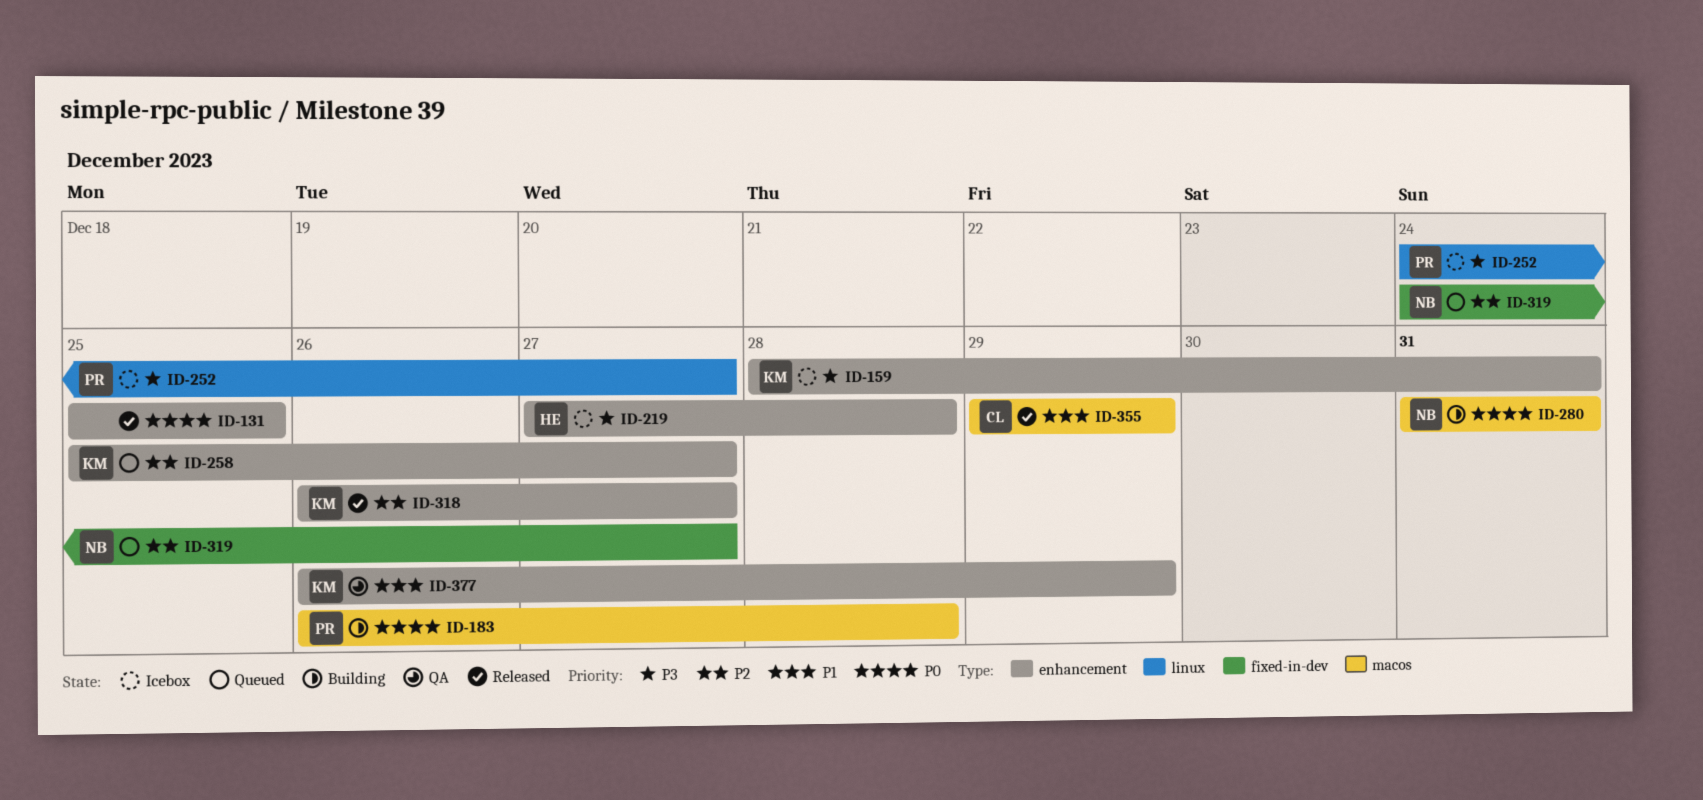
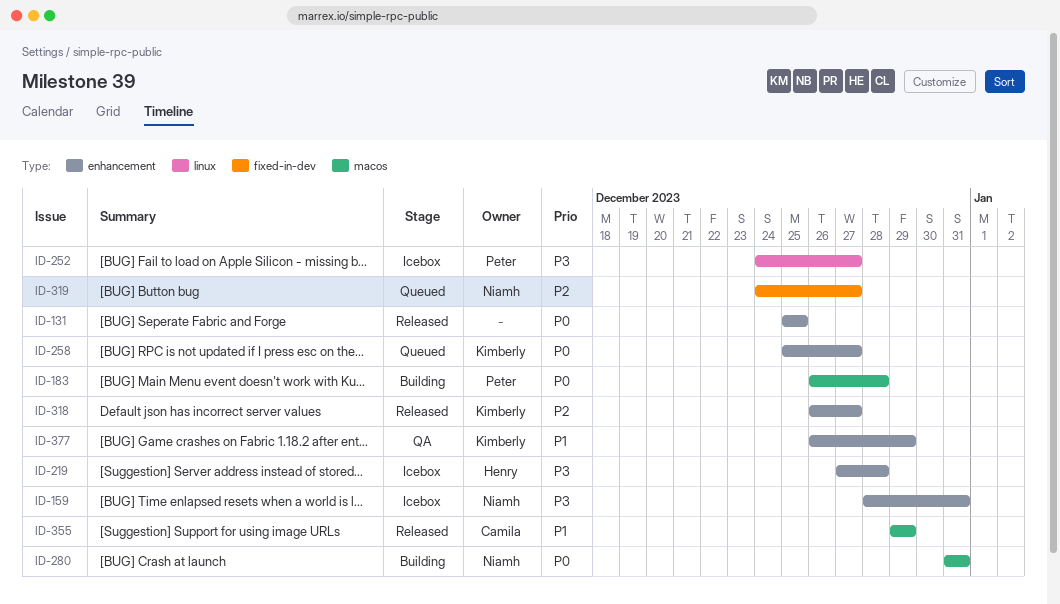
ID-159, owner: Kimberly -> Niamh
ID-258, priority: P2 -> P0

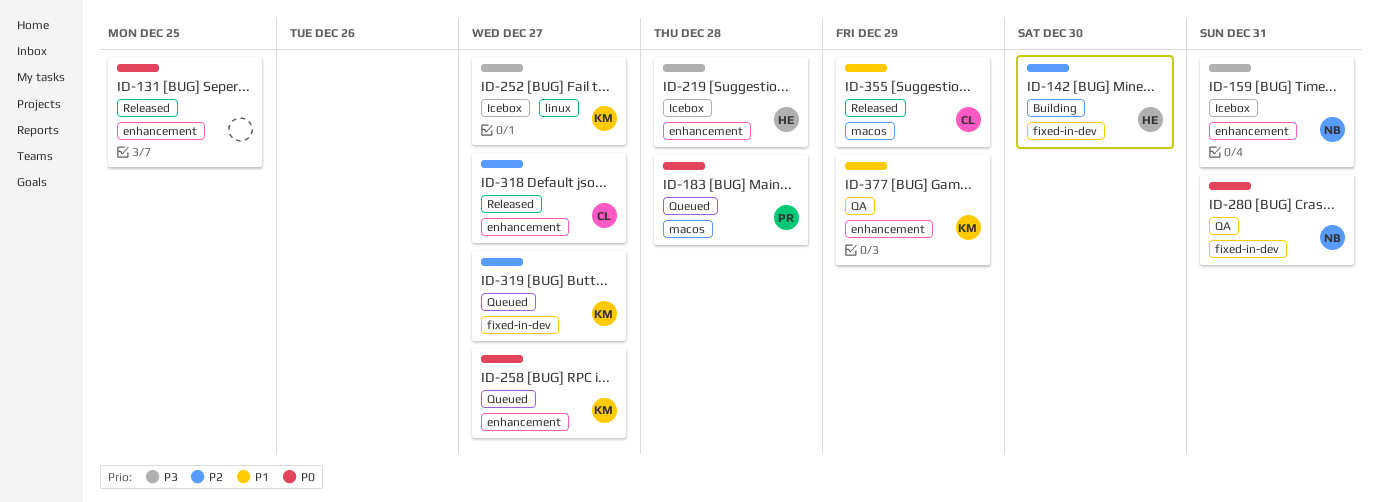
ID-142: none -> present
ID-183, status: Building -> Queued
ID-252, owner: Peter -> Kimberly
ID-280, status: Building -> QA
ID-280, label: macos -> fixed-in-dev
ID-318, owner: Kimberly -> Camila
ID-319, owner: Niamh -> Kimberly

